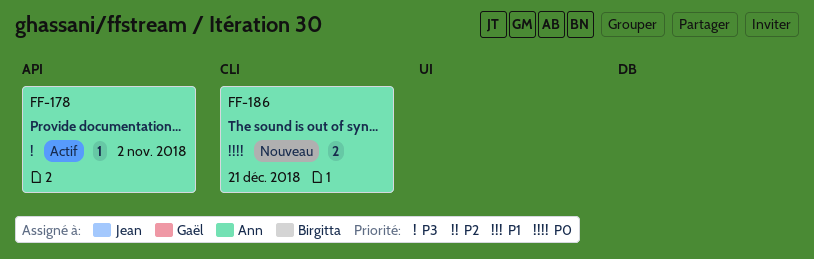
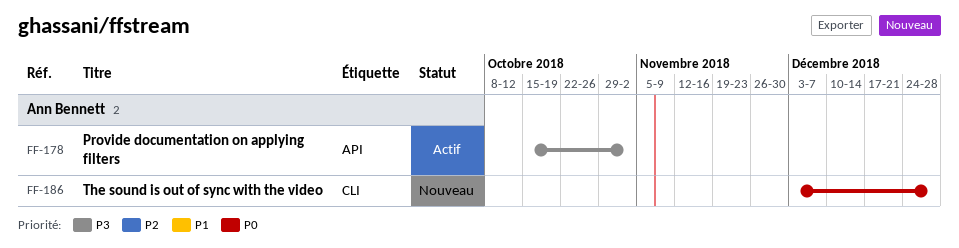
FF-186, due: Dec 21 -> Dec 28

